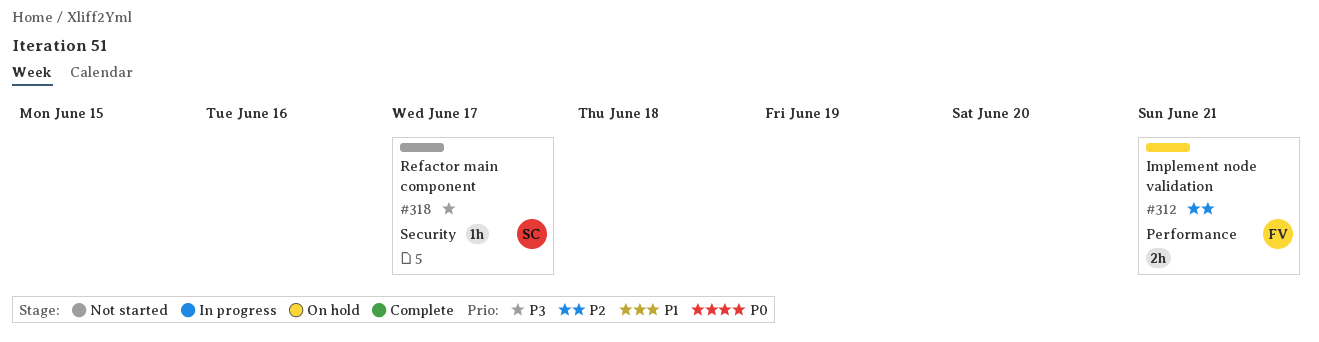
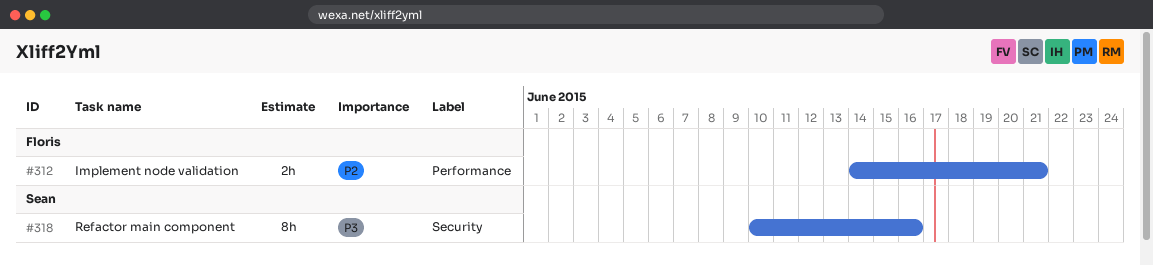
#318, estimate: 1h -> 8h
#318, due: Jun 17 -> Jun 16

